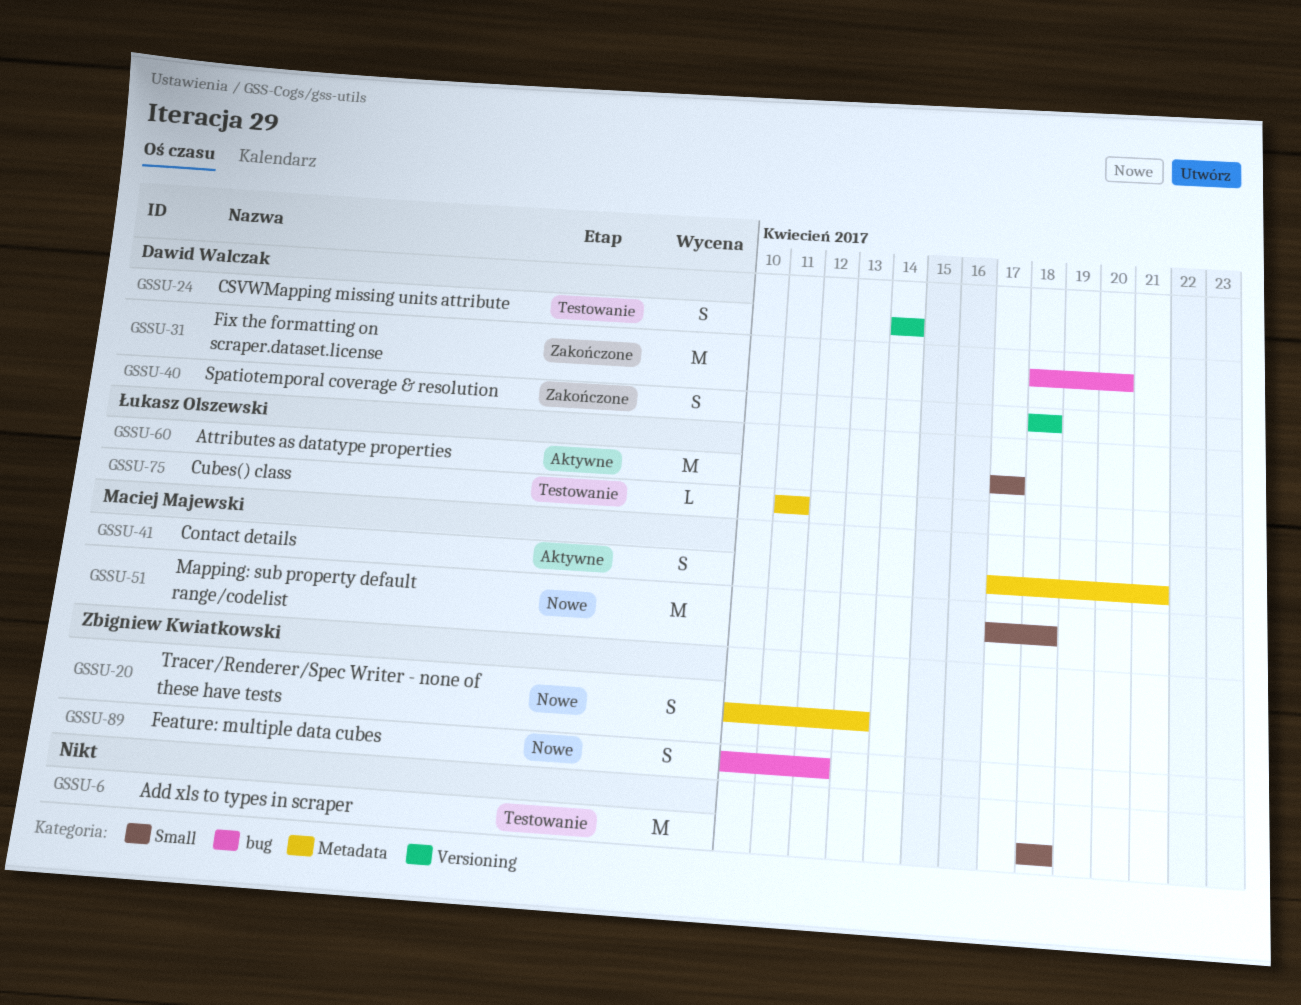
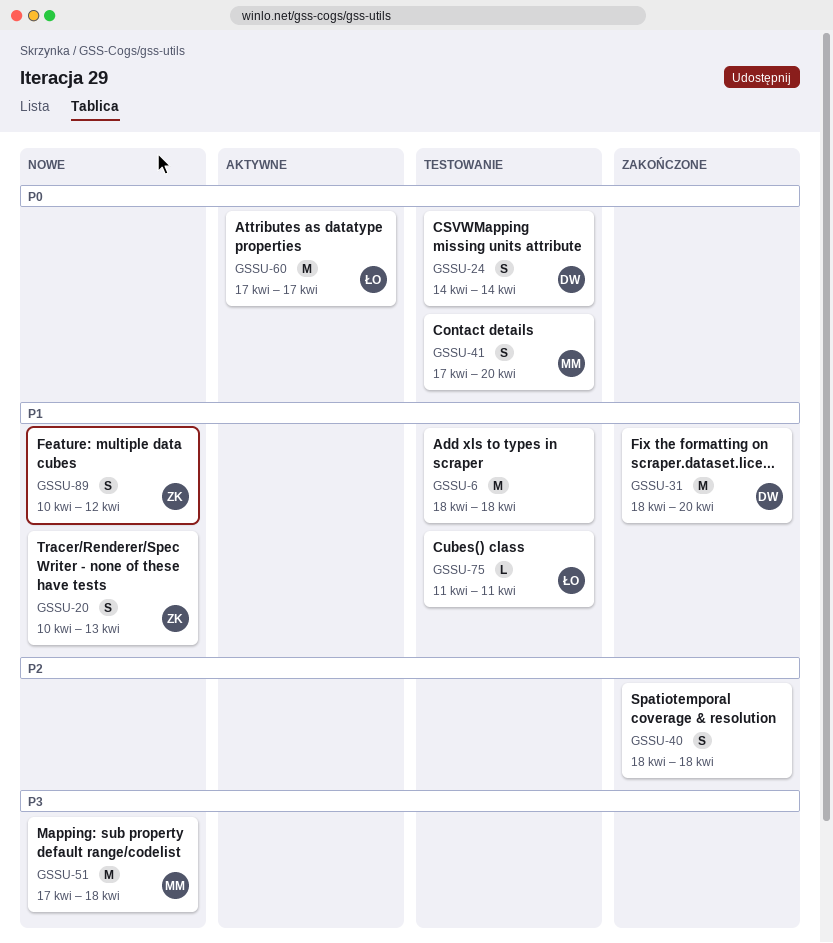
GSSU-40, owner: Dawid Walczak -> none
GSSU-41, status: Aktywne -> Testowanie
GSSU-41, due: Apr 21 -> Apr 20

